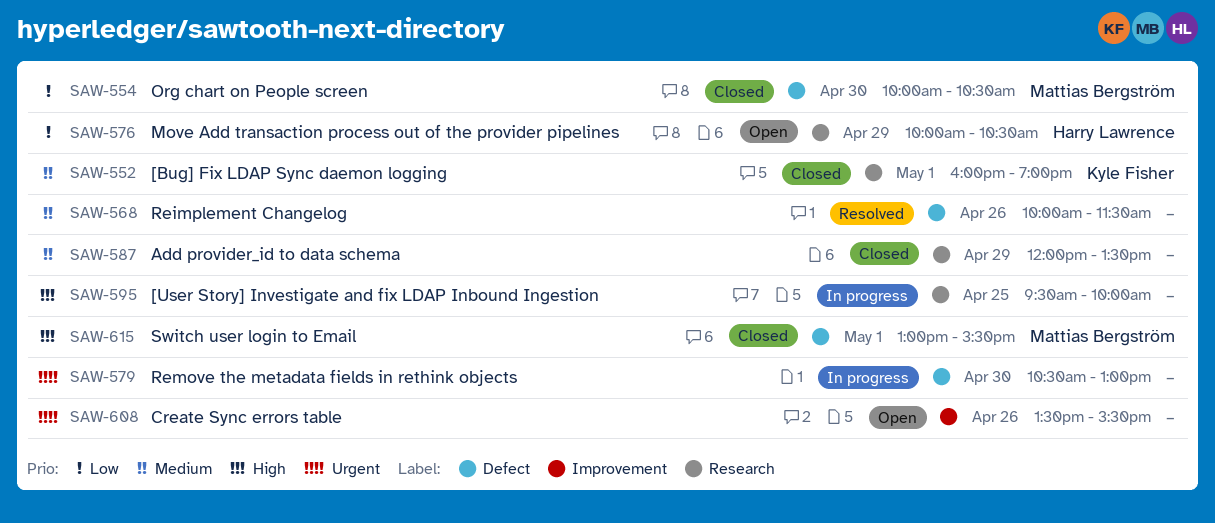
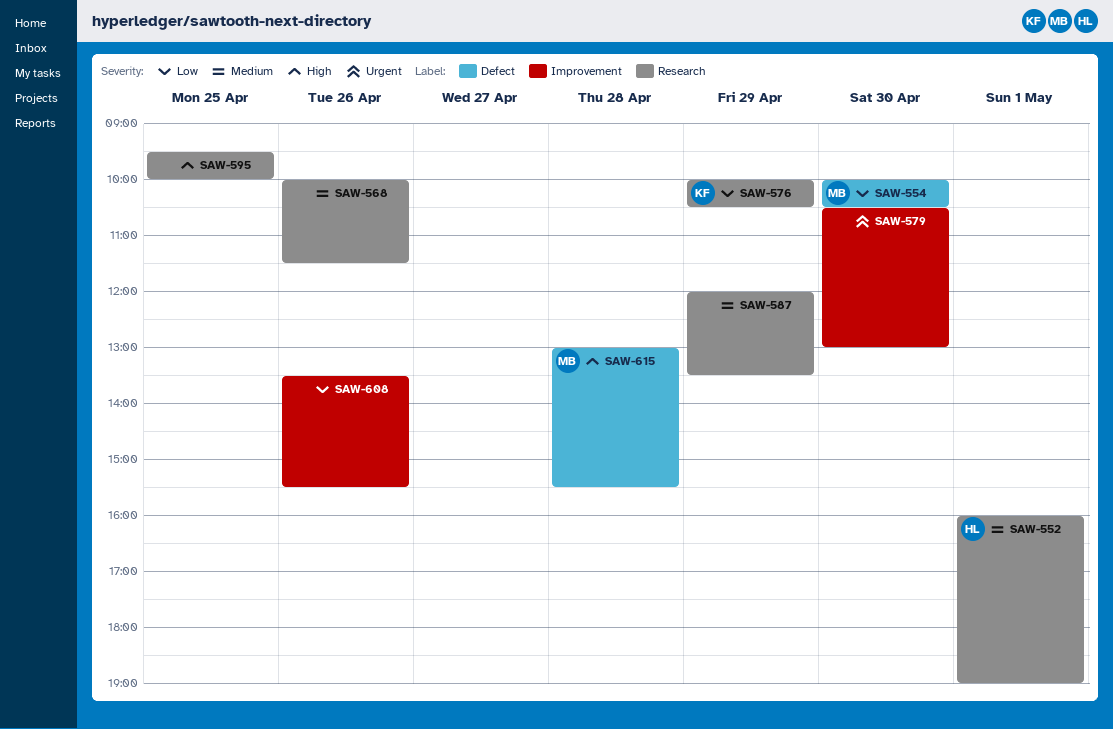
SAW-552, owner: Kyle Fisher -> Harry Lawrence
SAW-568, label: Defect -> Research
SAW-576, owner: Harry Lawrence -> Kyle Fisher
SAW-579, label: Defect -> Improvement
SAW-608, priority: Urgent -> Low
SAW-615, day: May 1 -> Apr 28

